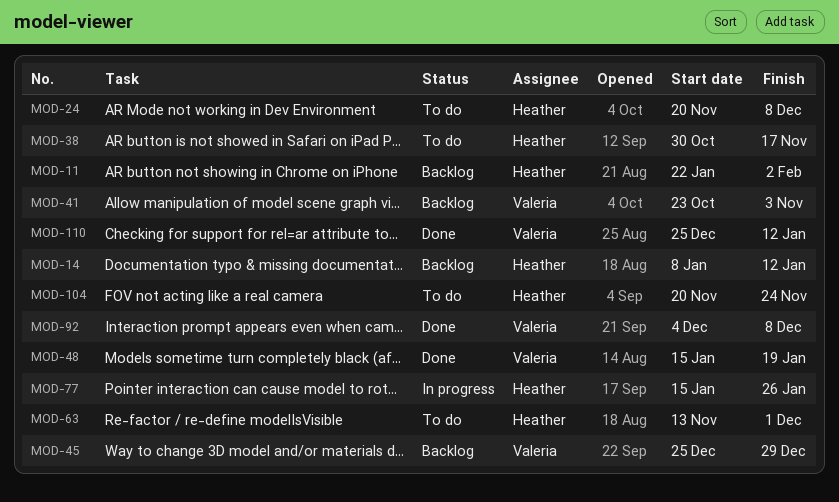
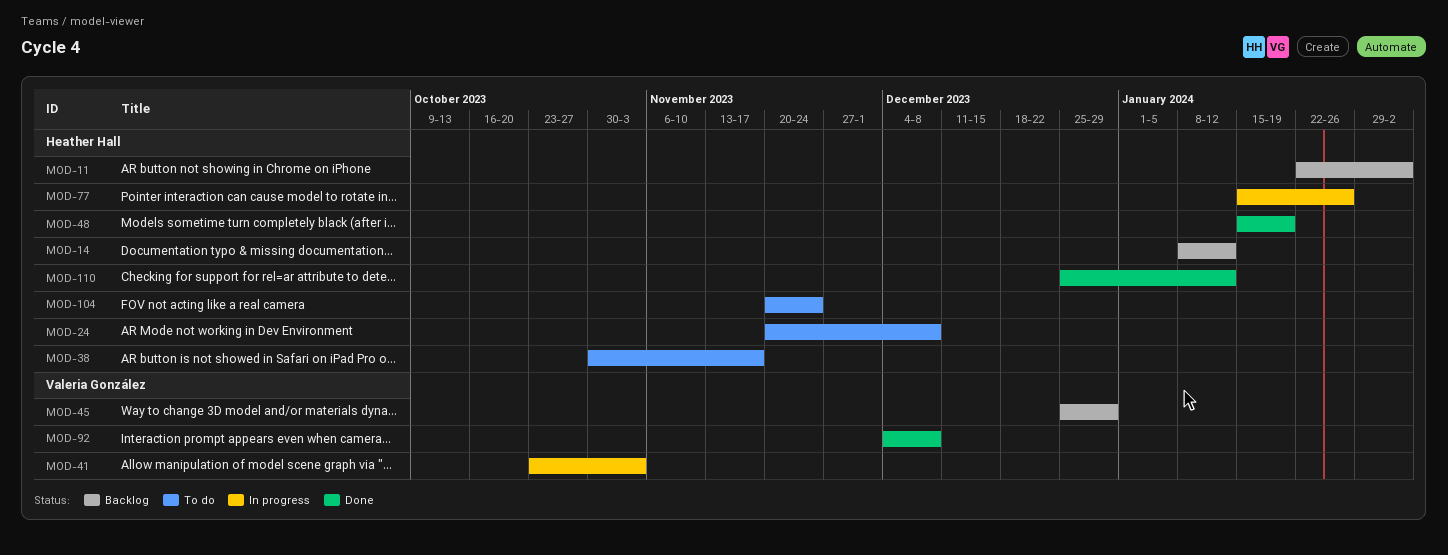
MOD-41, status: Backlog -> In progress
MOD-48, owner: Valeria González -> Heather Hall
MOD-63: present -> none
MOD-110, owner: Valeria González -> Heather Hall

